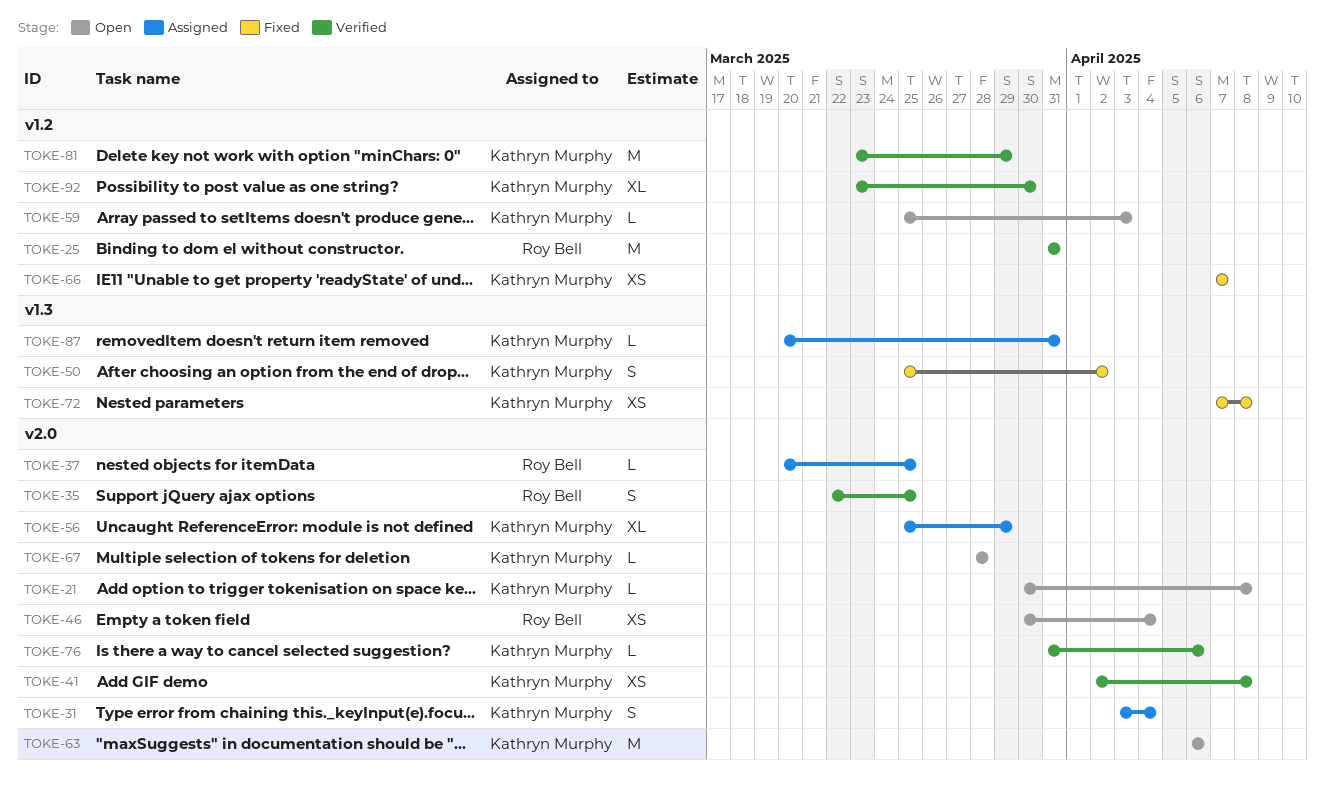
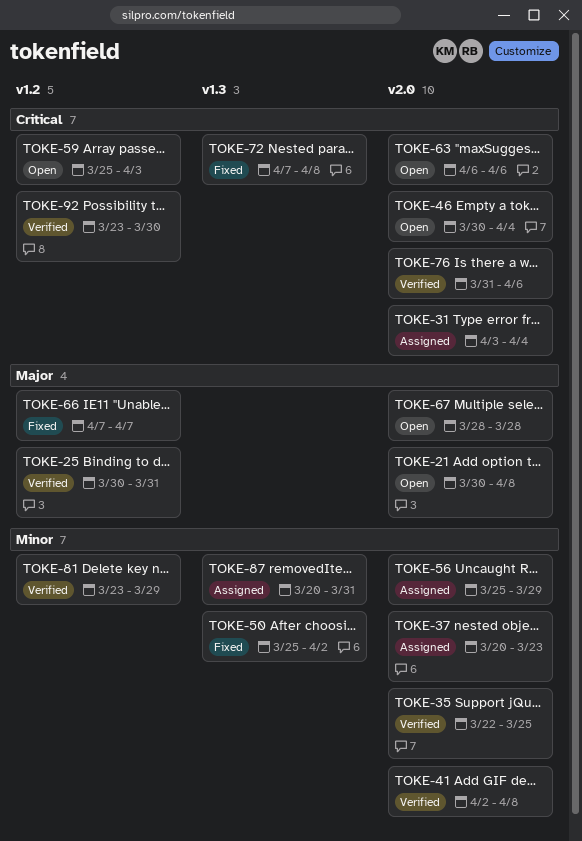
TOKE-25, start: Mar 31 -> Mar 30
TOKE-37, due: Mar 25 -> Mar 23

